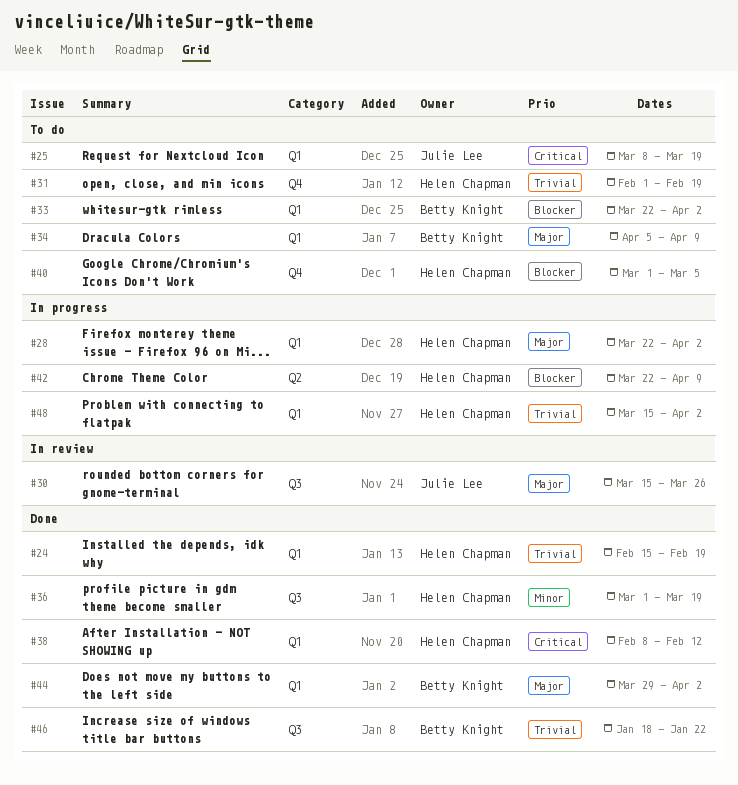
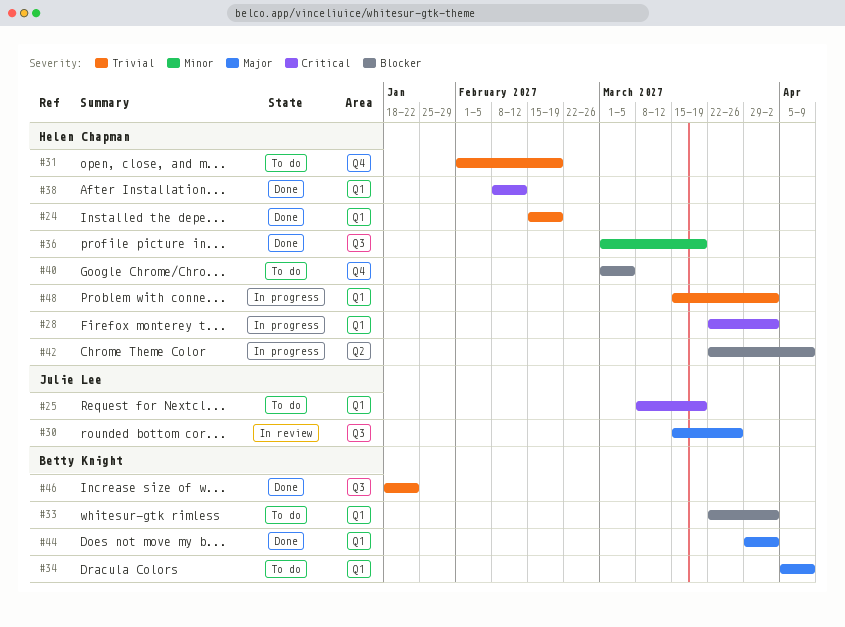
#28, priority: Major -> Critical

